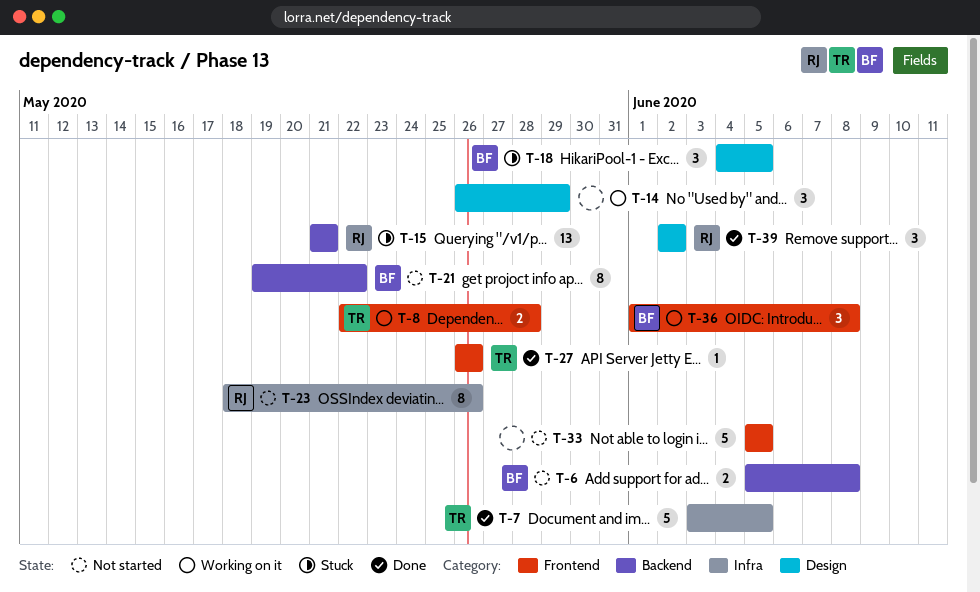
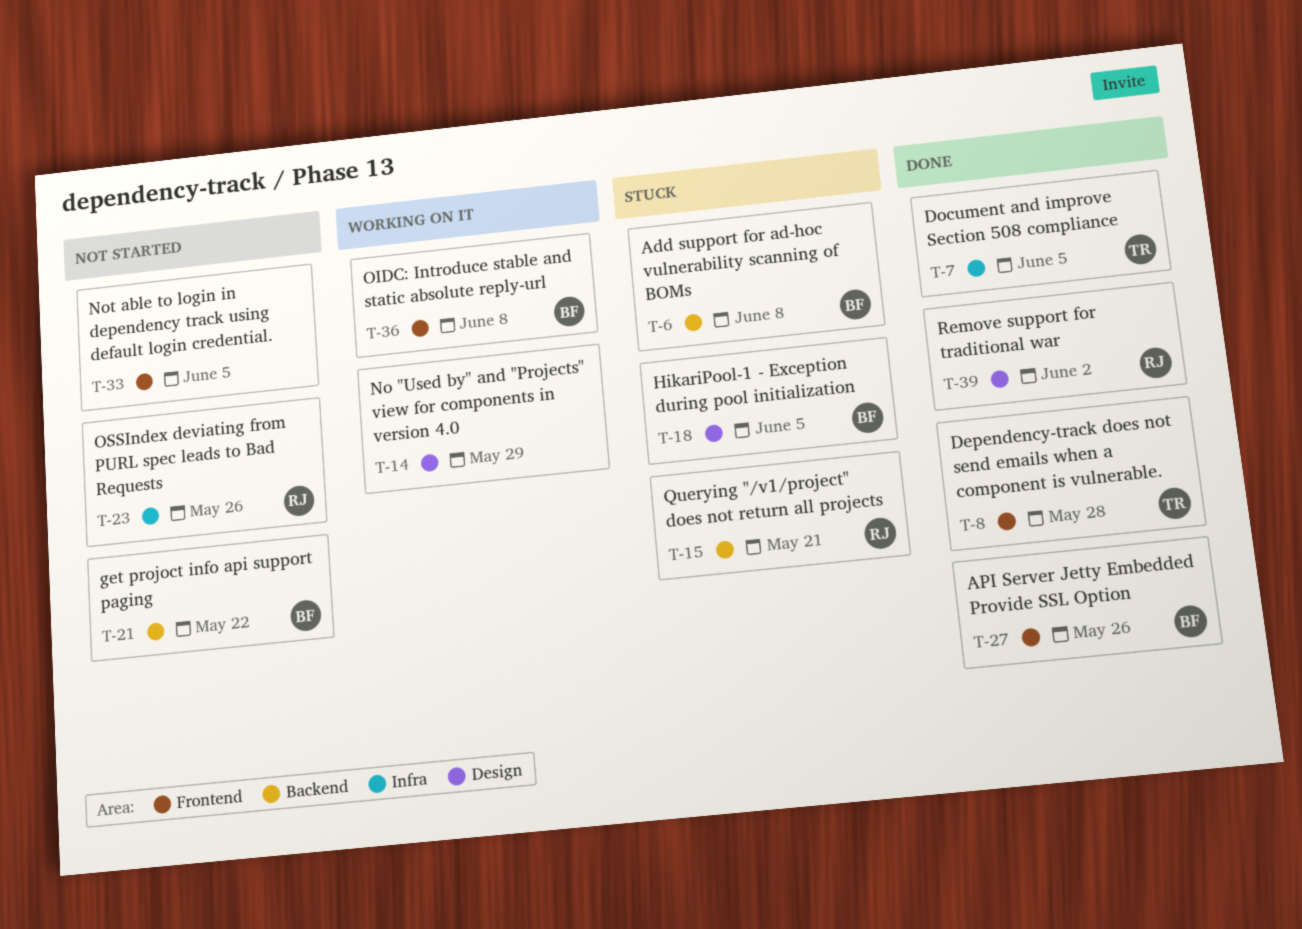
T-6, status: Not started -> Stuck
T-8, status: Working on it -> Done
T-27, owner: TR -> BF

